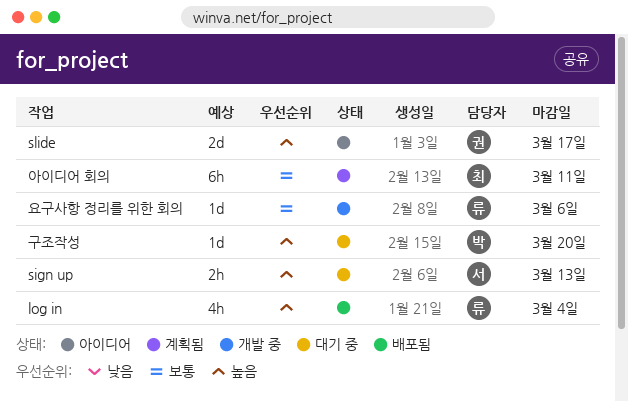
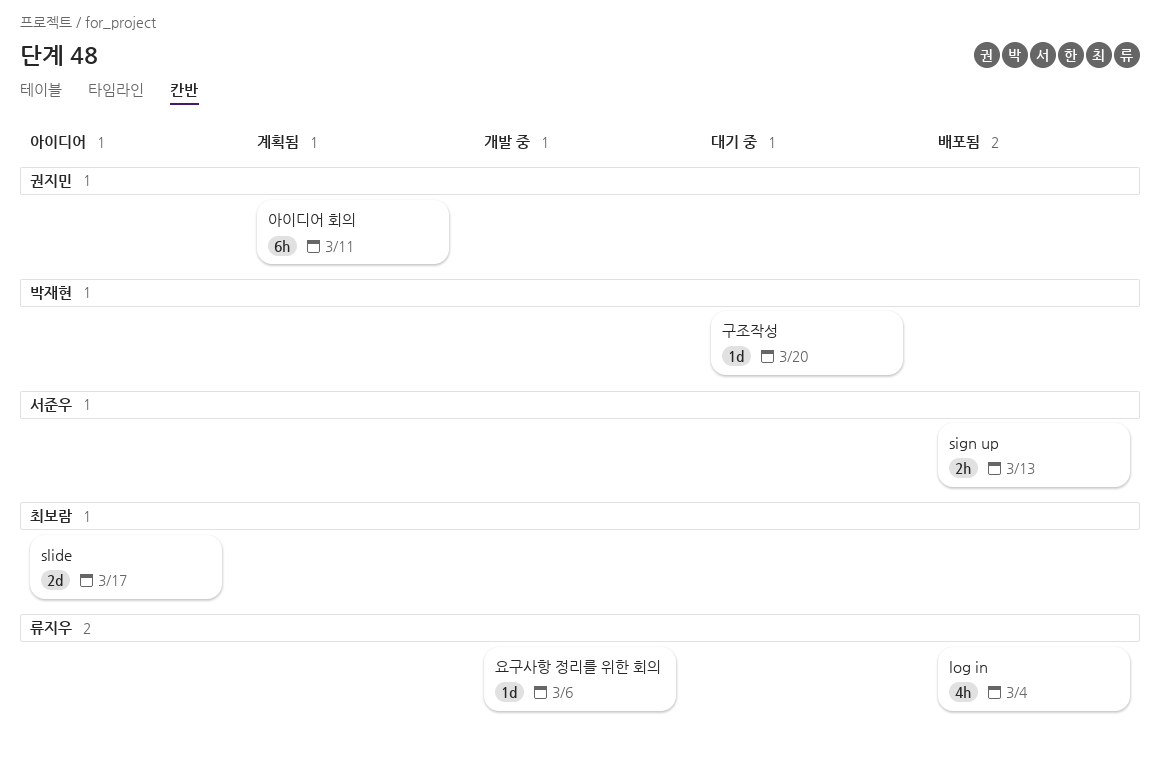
sign up, status: 대기 중 -> 배포됨
slide, owner: 권지민 -> 최보람
아이디어 회의, owner: 최보람 -> 권지민

